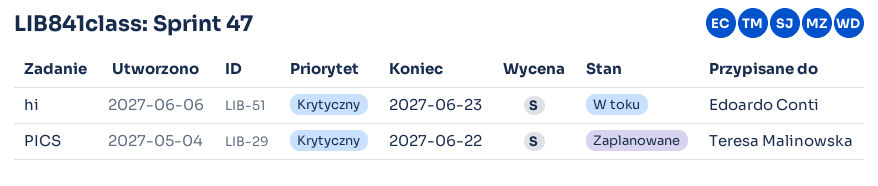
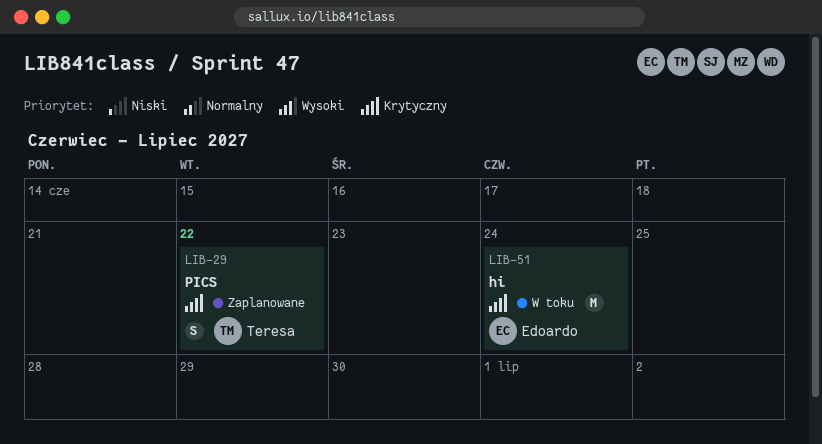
LIB-51, estimate: S -> M
LIB-51, due: Jun 23 -> Jun 24

